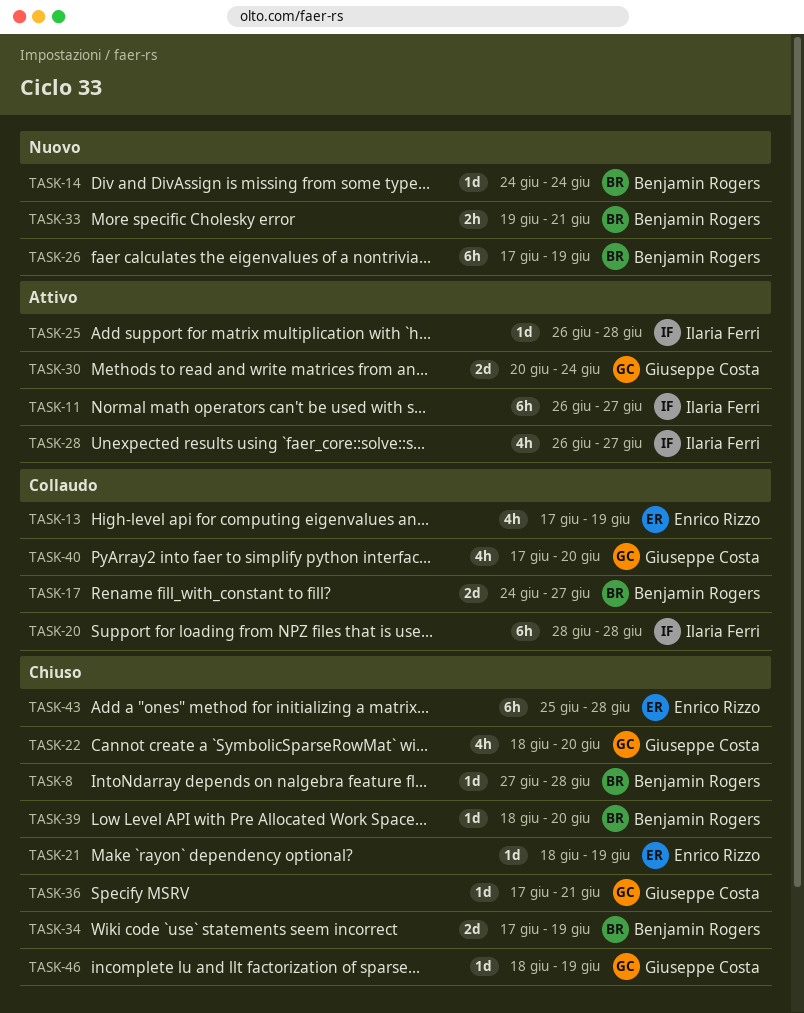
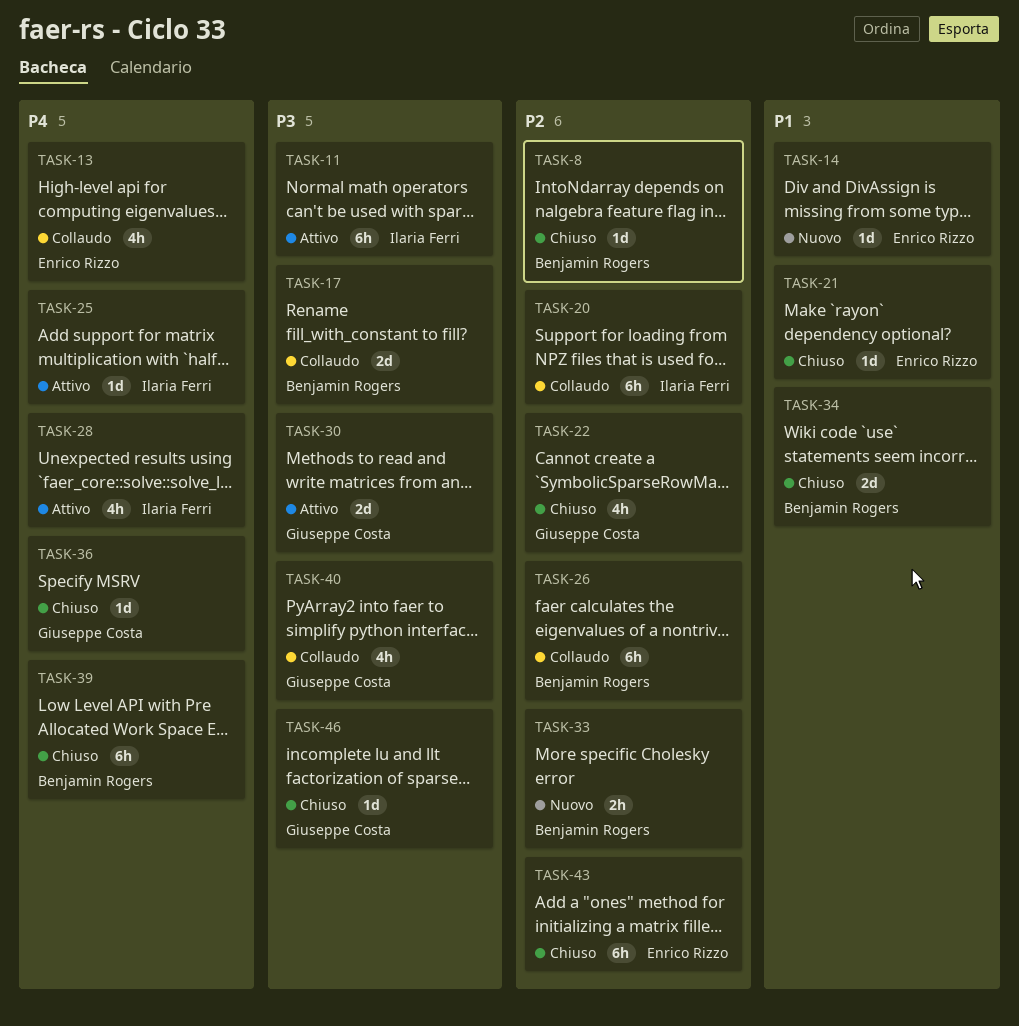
TASK-14, owner: Benjamin Rogers -> Enrico Rizzo
TASK-26, status: Nuovo -> Collaudo
TASK-39, estimate: 1d -> 6h

